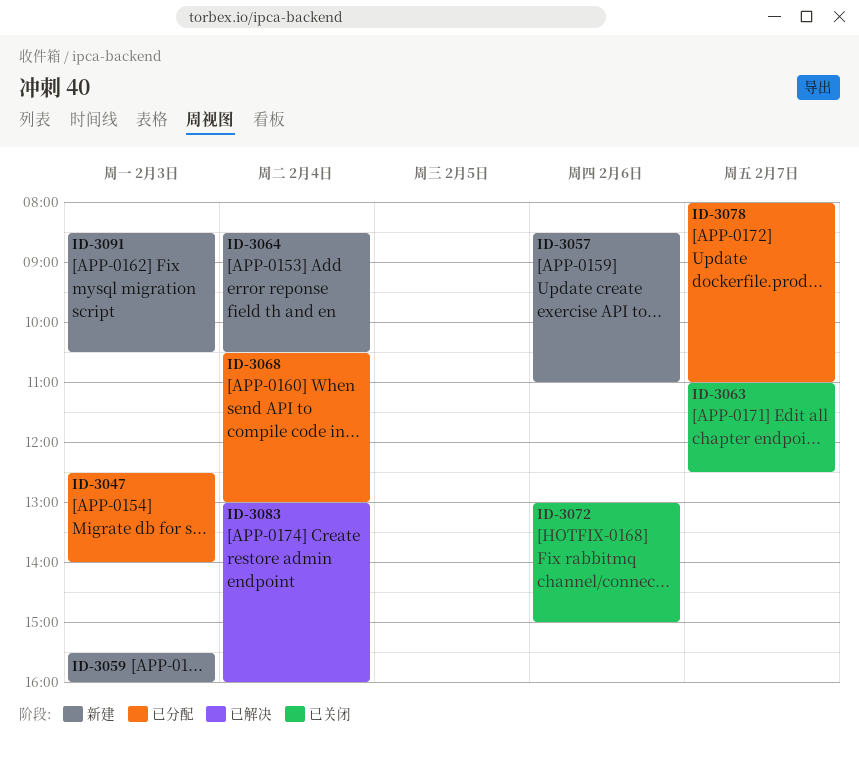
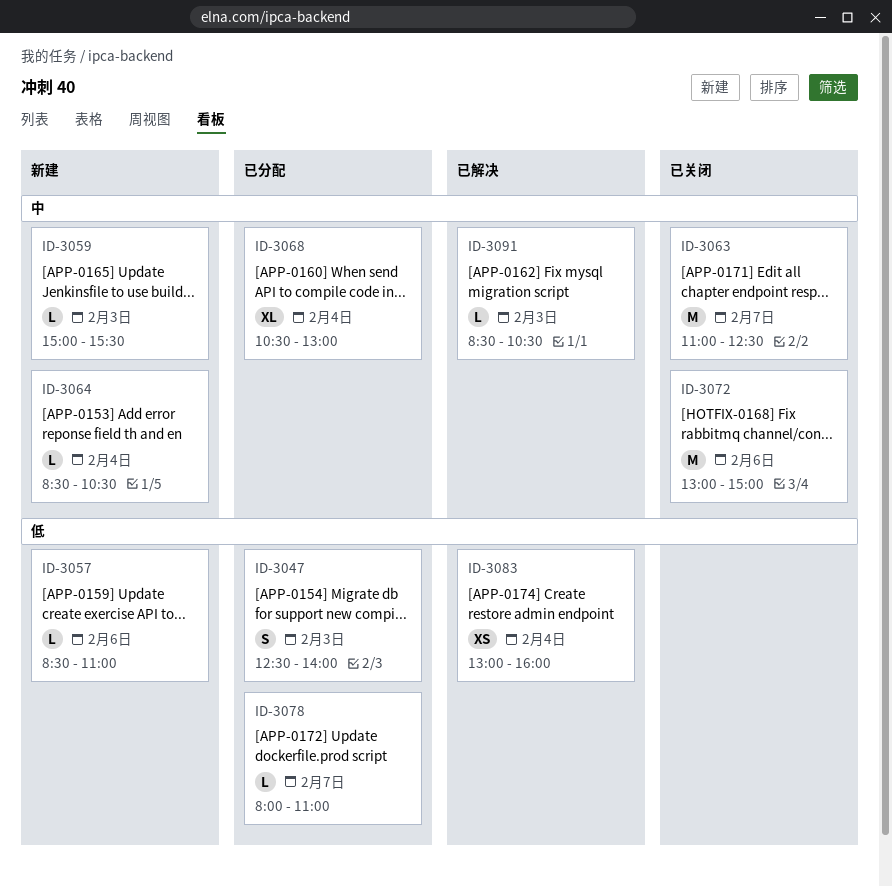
ID-3059, begins: 15:30 -> 15:00
ID-3059, ends: 16:00 -> 15:30
ID-3091, status: 新建 -> 已解决

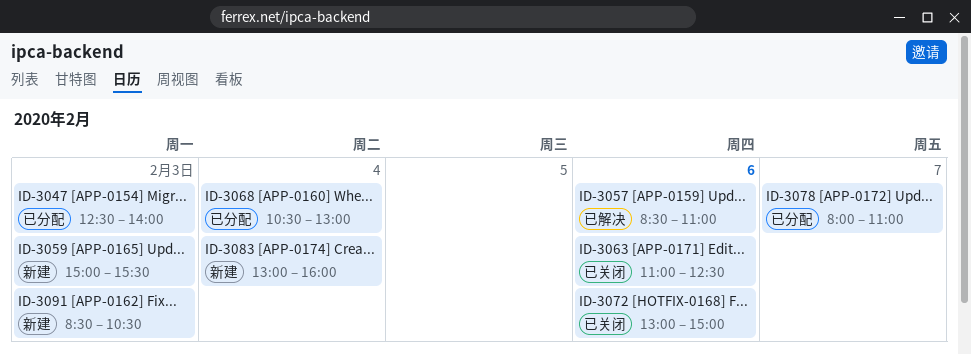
ID-3057, status: 新建 -> 已解决
ID-3063, day: Feb 7 -> Feb 6
ID-3064: present -> none
ID-3083, status: 已解决 -> 新建
ID-3091, status: 已解决 -> 新建

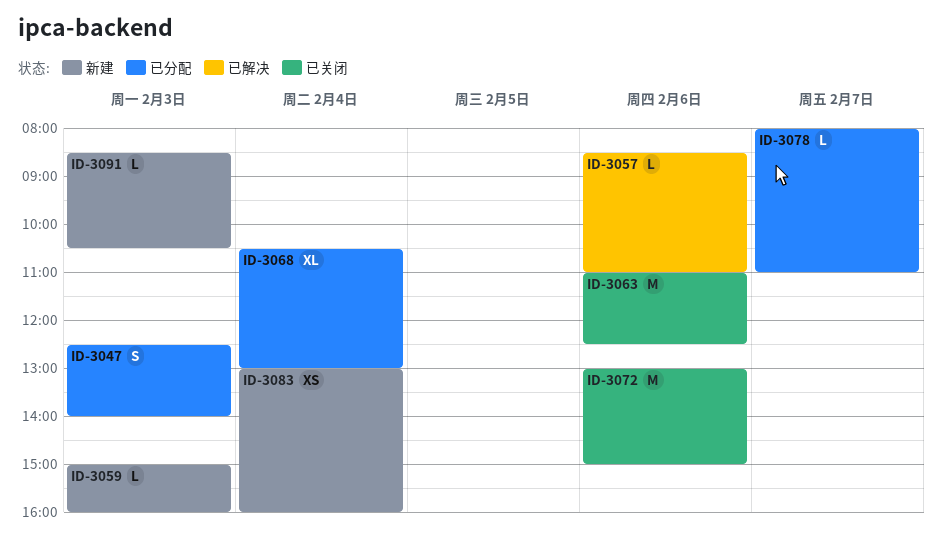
ID-3059, ends: 15:30 -> 16:00

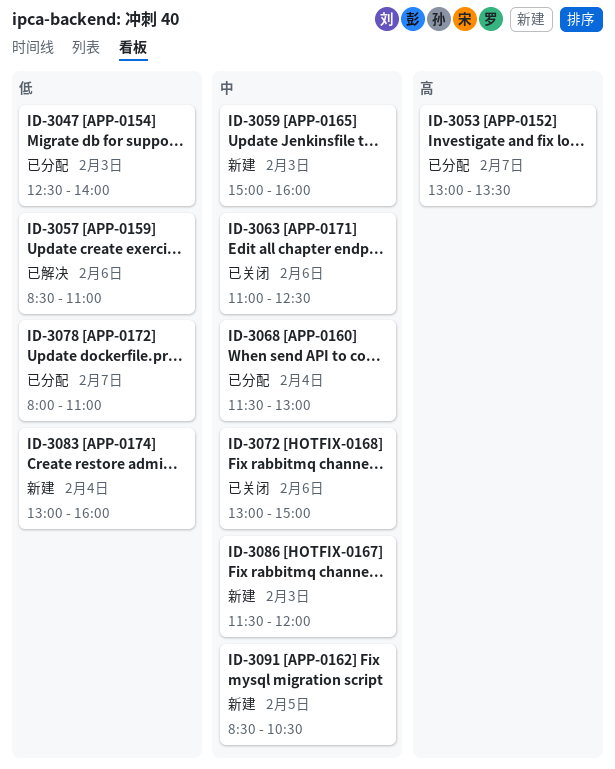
ID-3053: none -> present
ID-3068, begins: 10:30 -> 11:30
ID-3086: none -> present
ID-3091, day: Feb 3 -> Feb 5

